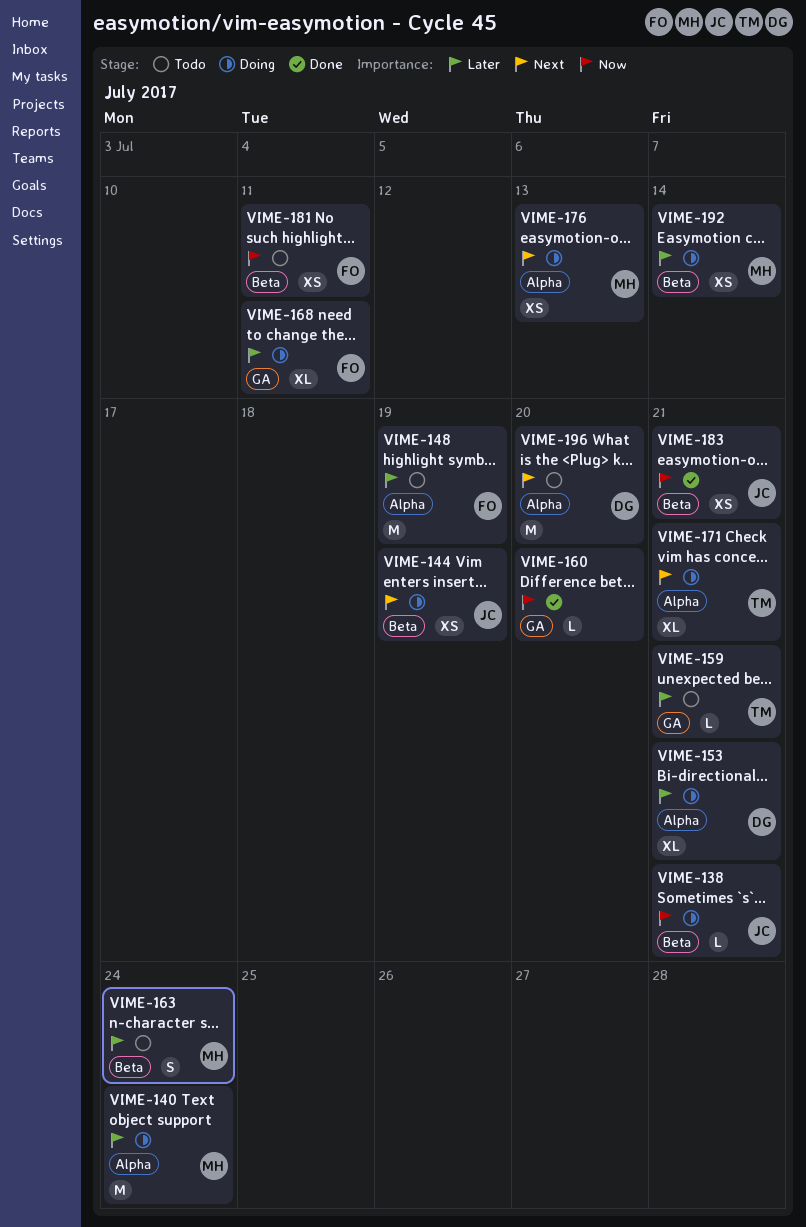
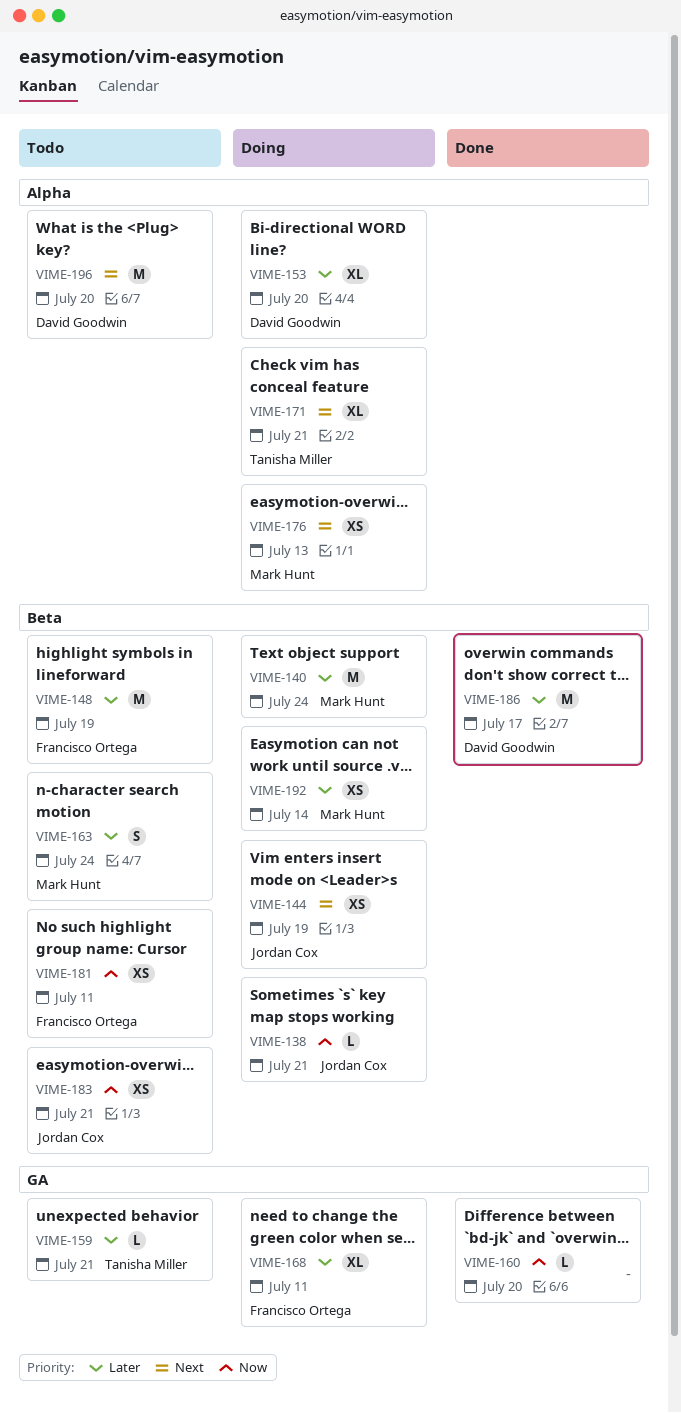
VIME-140, label: Alpha -> Beta
VIME-148, label: Alpha -> Beta
VIME-153, due: Jul 21 -> Jul 20
VIME-183, status: Done -> Todo
VIME-186: none -> present

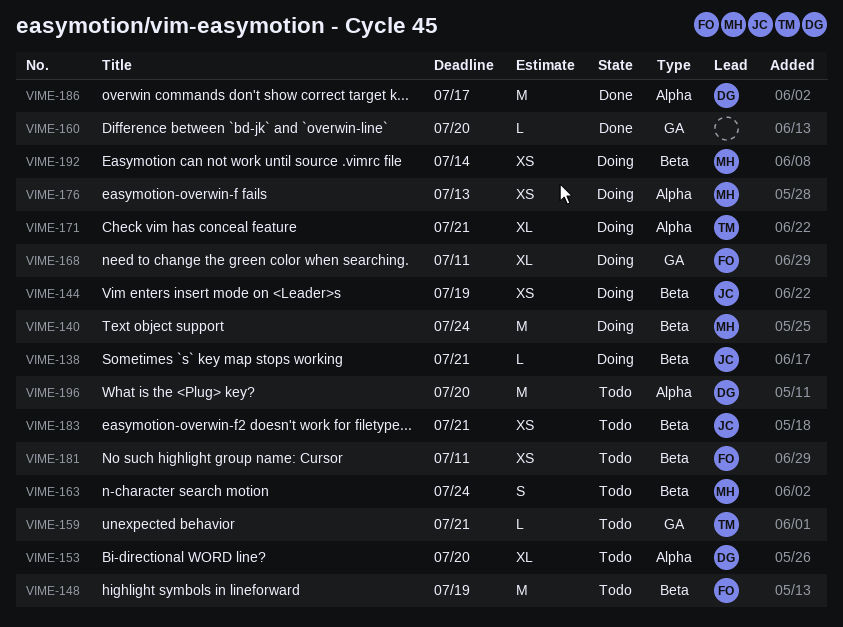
VIME-153, status: Doing -> Todo
VIME-186, label: Beta -> Alpha

